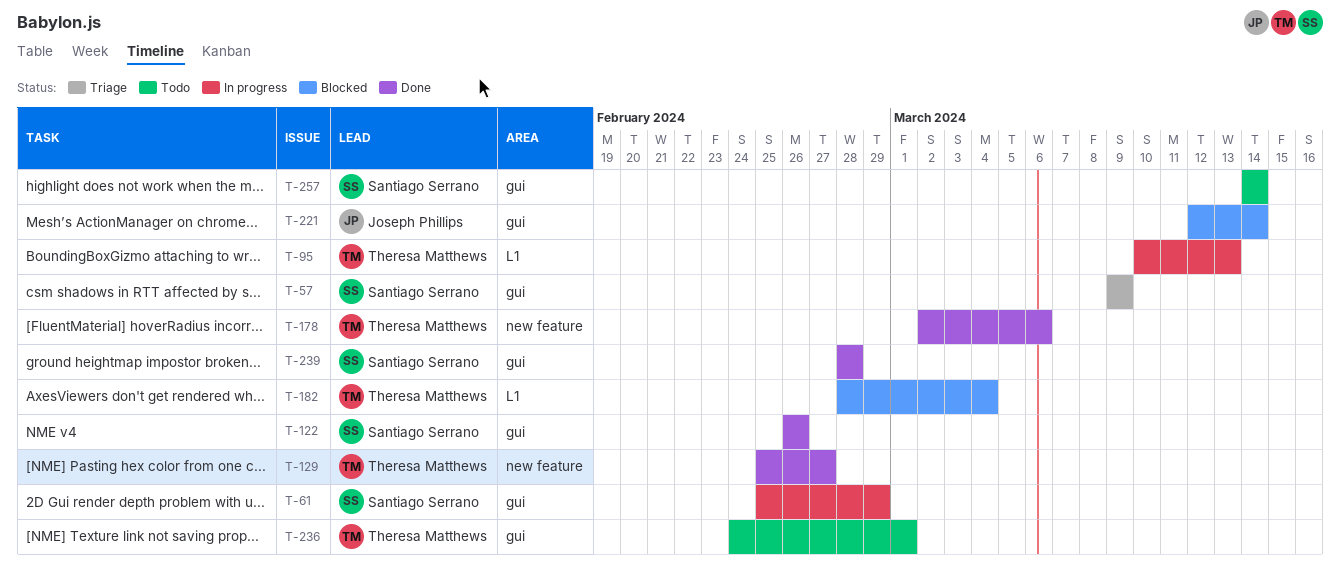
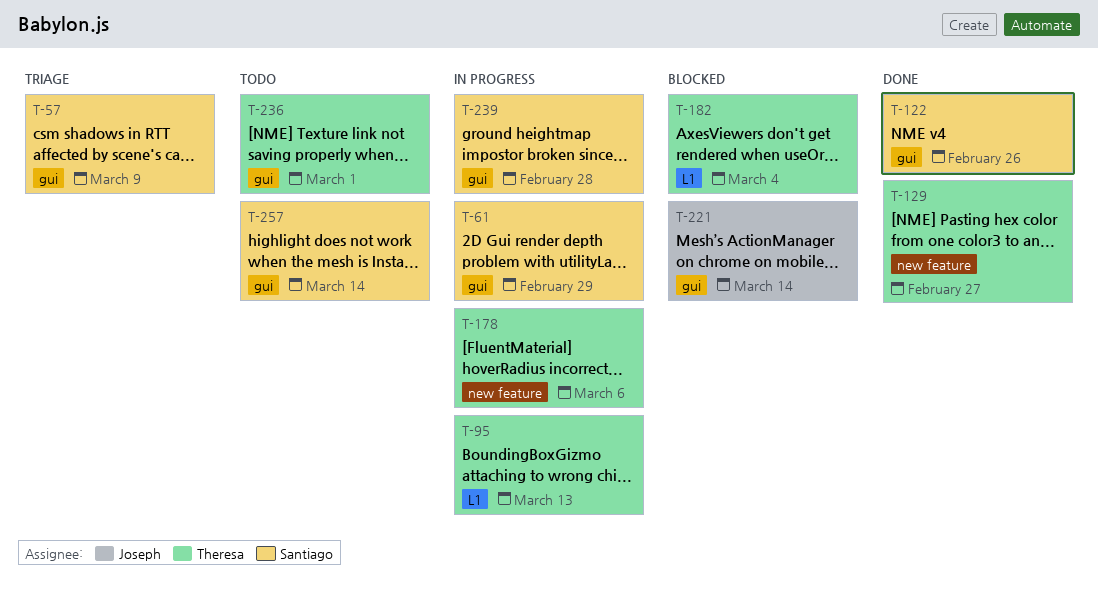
T-178, status: Done -> In progress
T-239, status: Done -> In progress

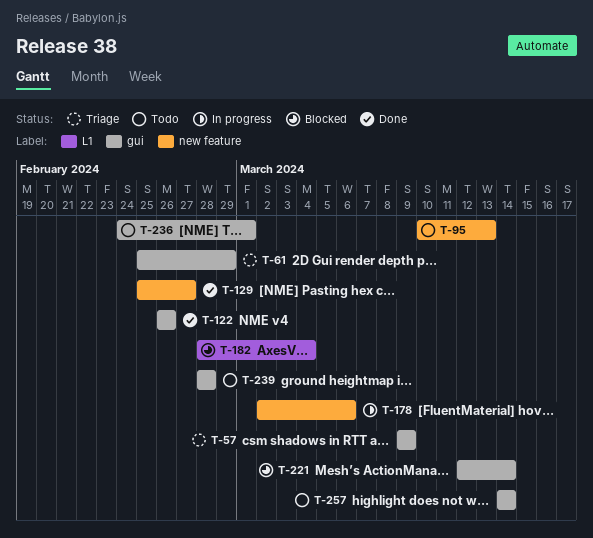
T-61, status: In progress -> Triage
T-95, status: In progress -> Todo
T-95, label: L1 -> new feature
T-239, status: In progress -> Todo

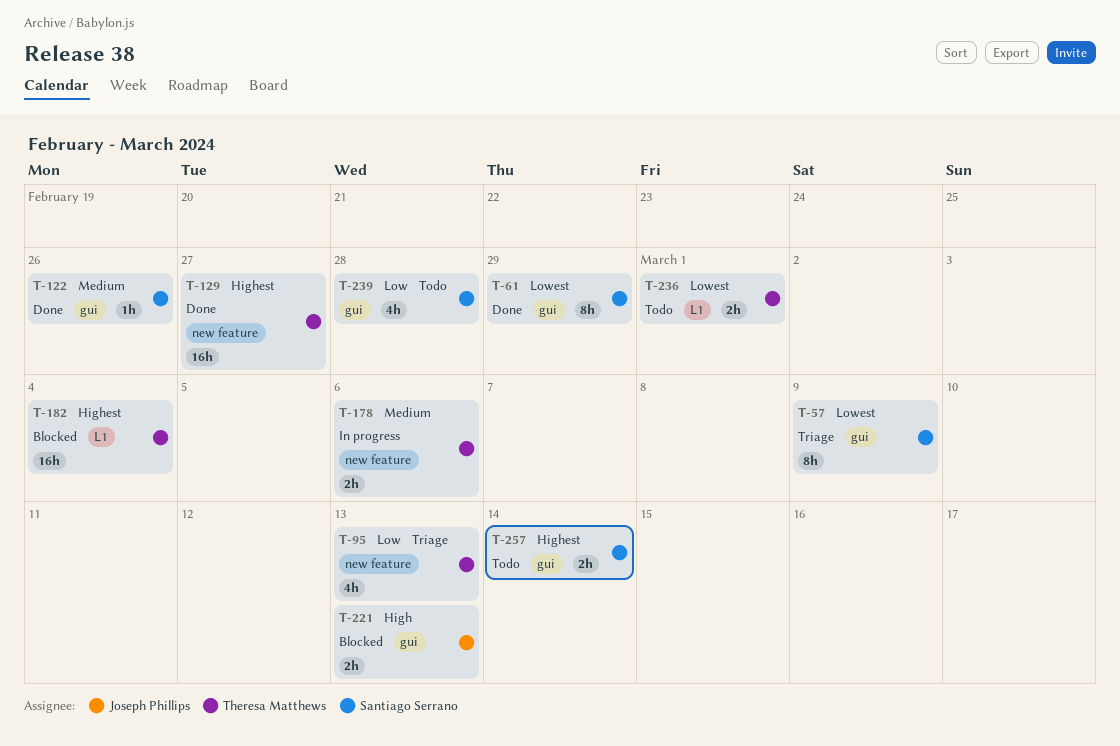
T-61, status: Triage -> Done
T-95, status: Todo -> Triage
T-221, due: Mar 14 -> Mar 13
T-236, label: gui -> L1

